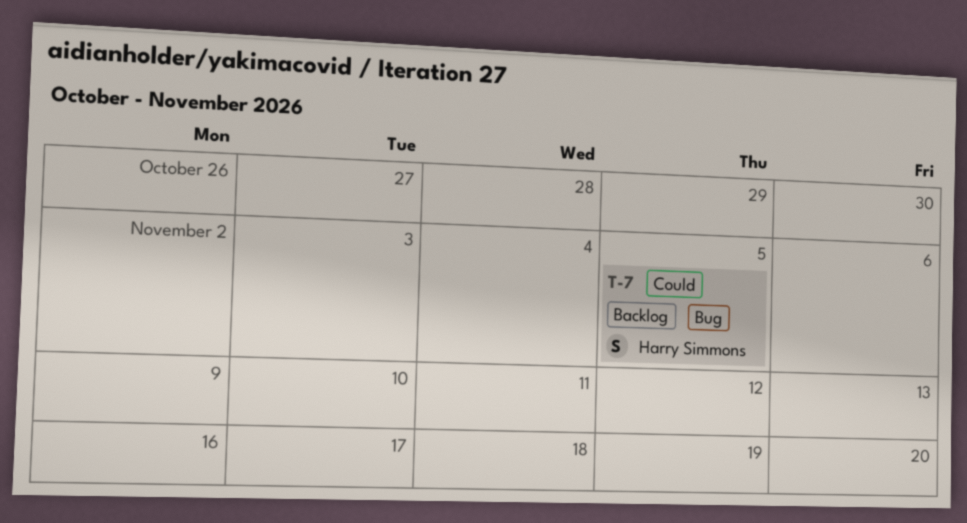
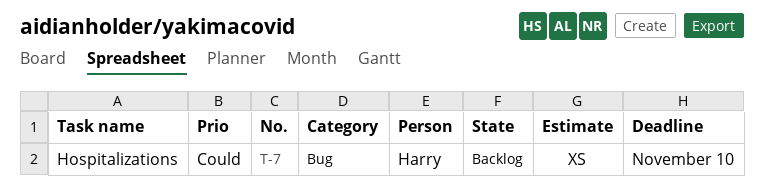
T-7, estimate: S -> XS
T-7, due: Nov 5 -> Nov 10

